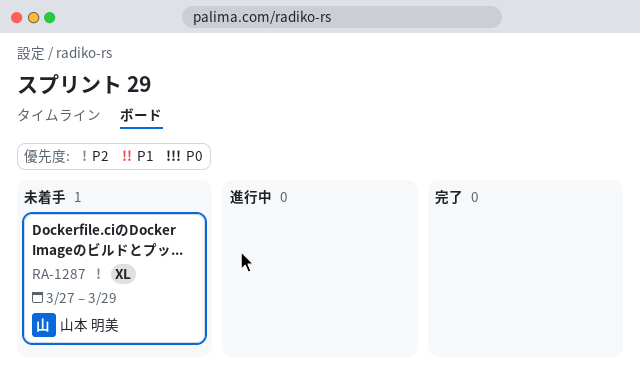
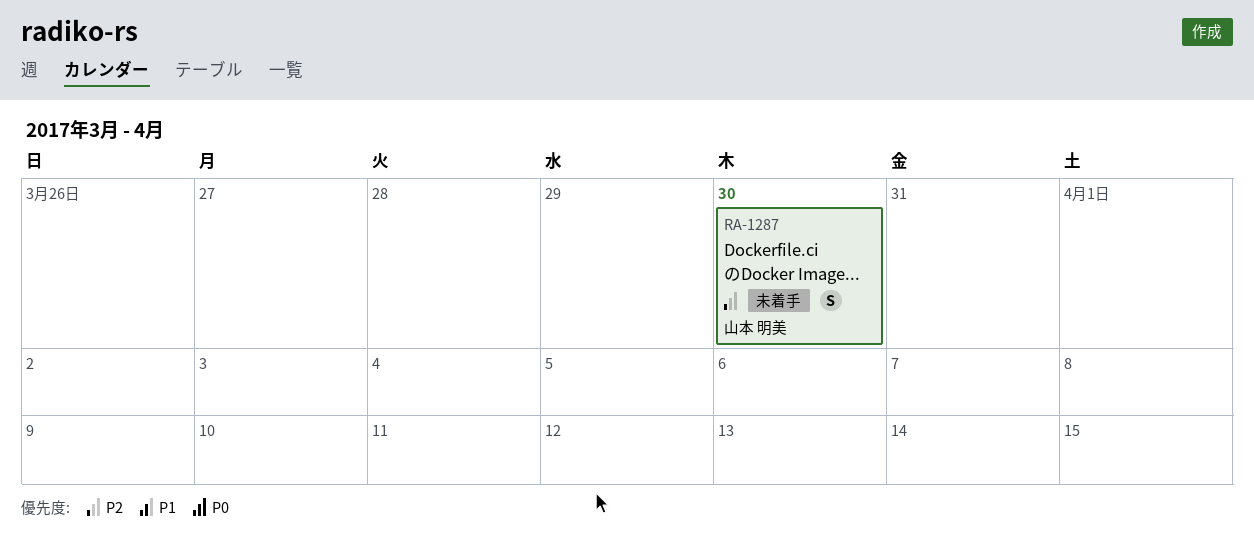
RA-1287, estimate: XL -> S
RA-1287, due: Mar 29 -> Mar 30

